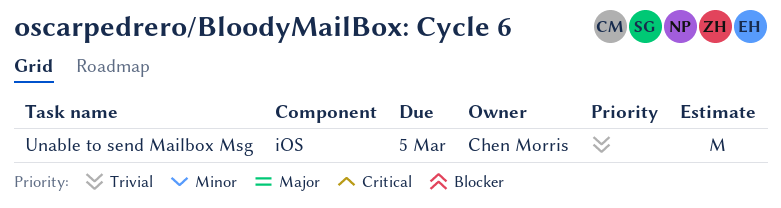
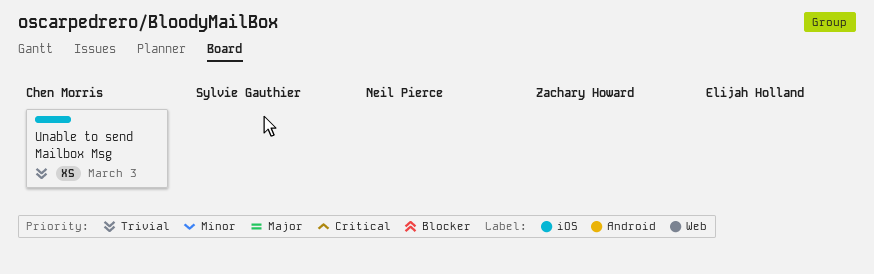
Unable to send Mailbox Msg, estimate: M -> XS
Unable to send Mailbox Msg, due: Mar 5 -> Mar 3

